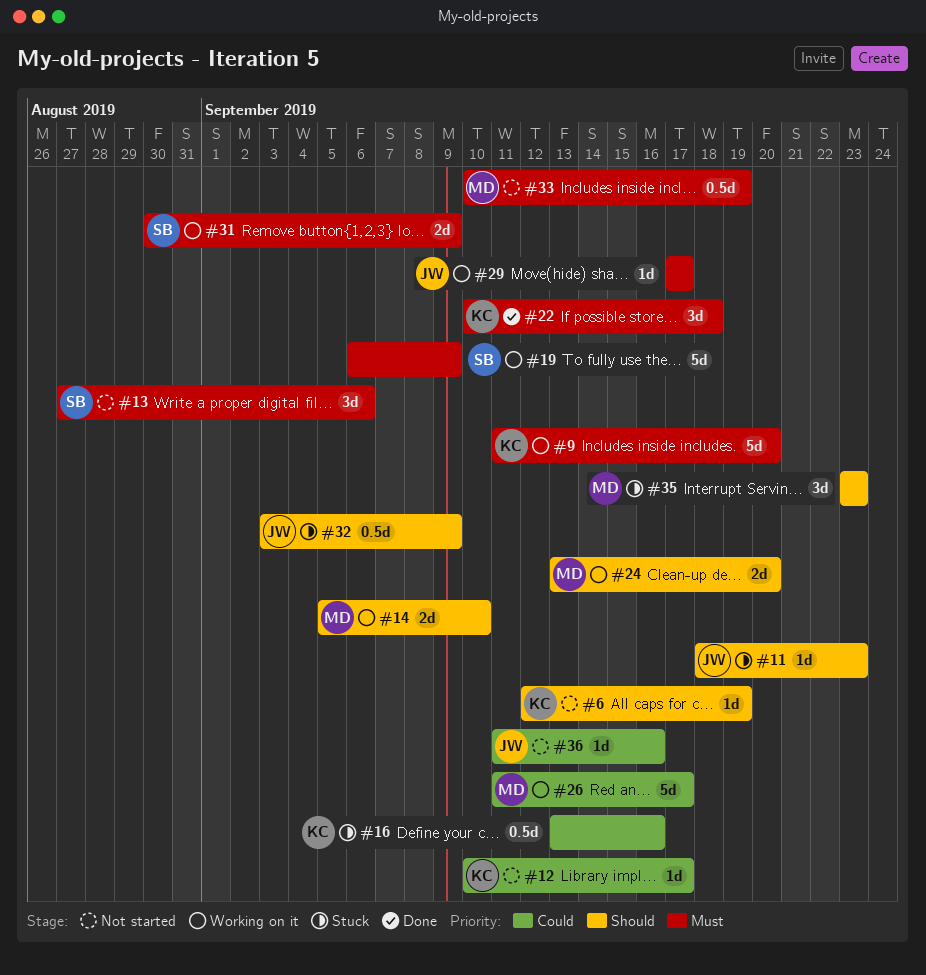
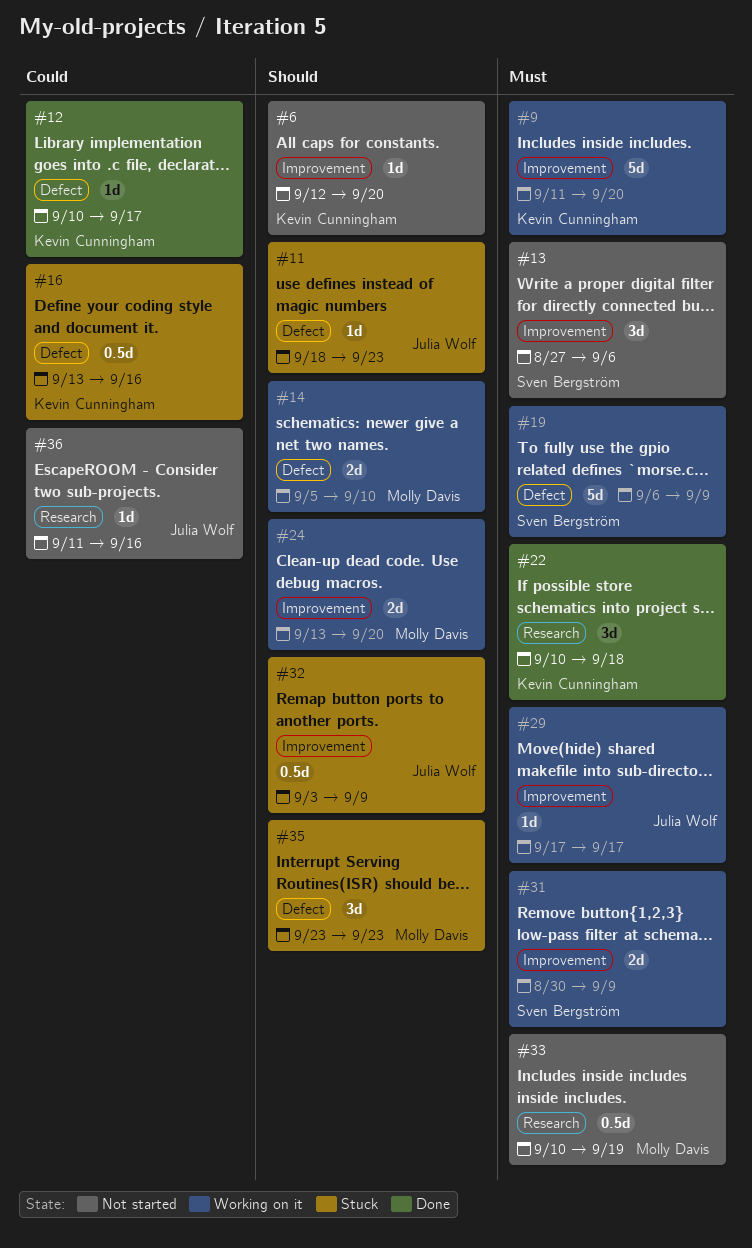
#6, due: Sep 19 -> Sep 20
#12, status: Not started -> Done
#26: present -> none

